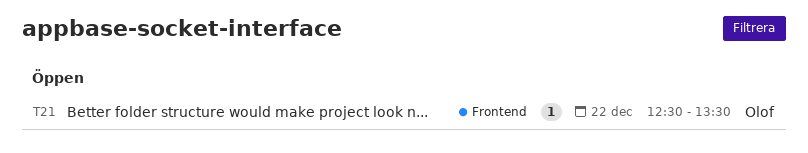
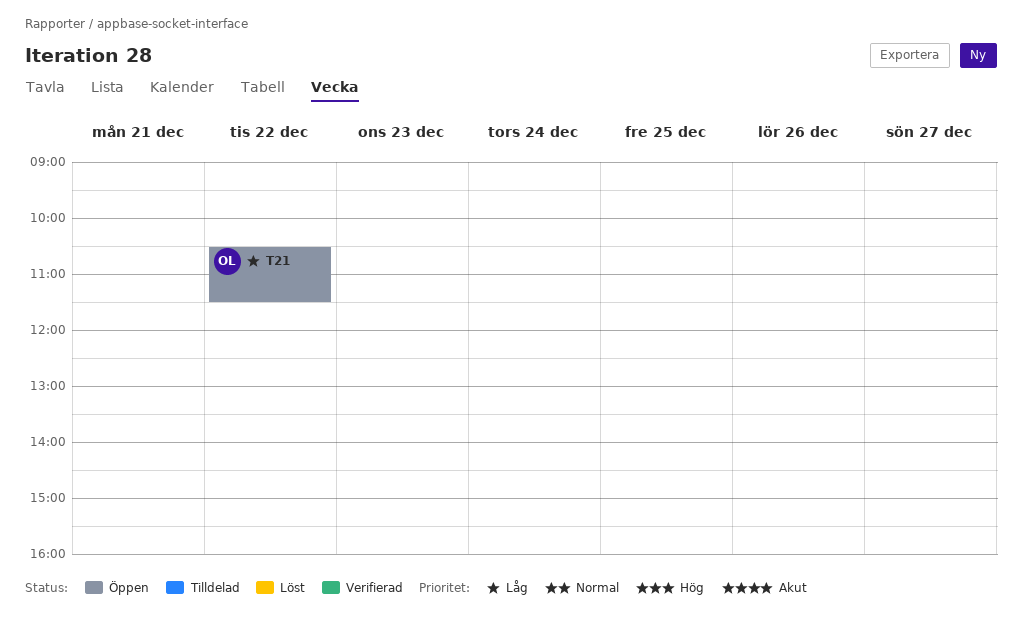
T21, begins: 12:30 -> 10:30
T21, ends: 13:30 -> 11:30

